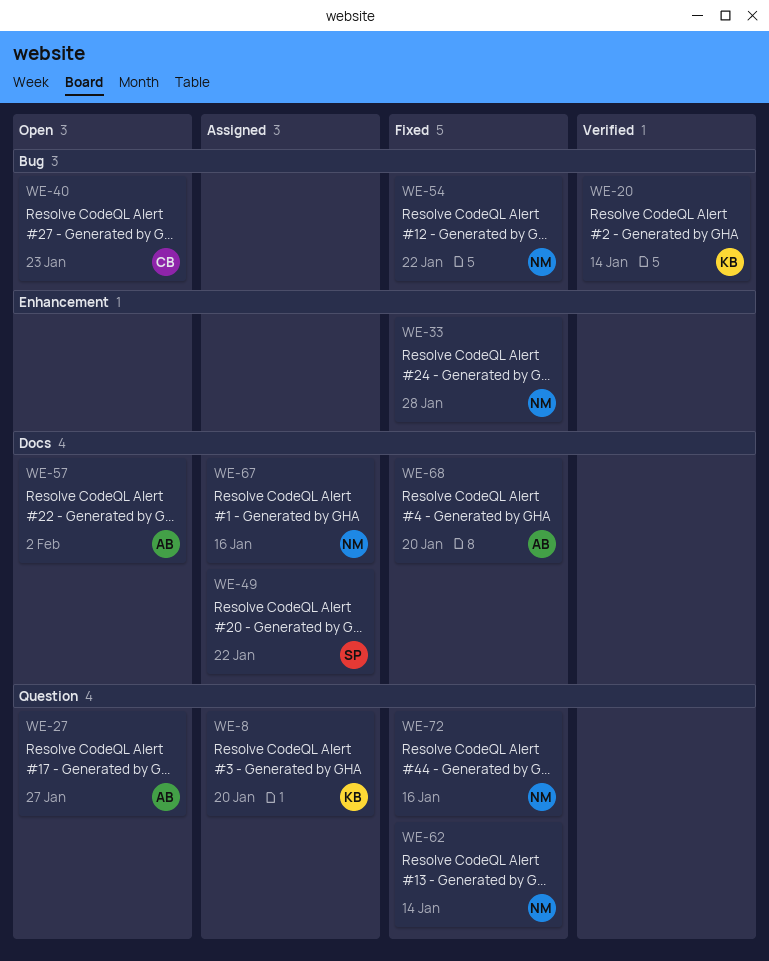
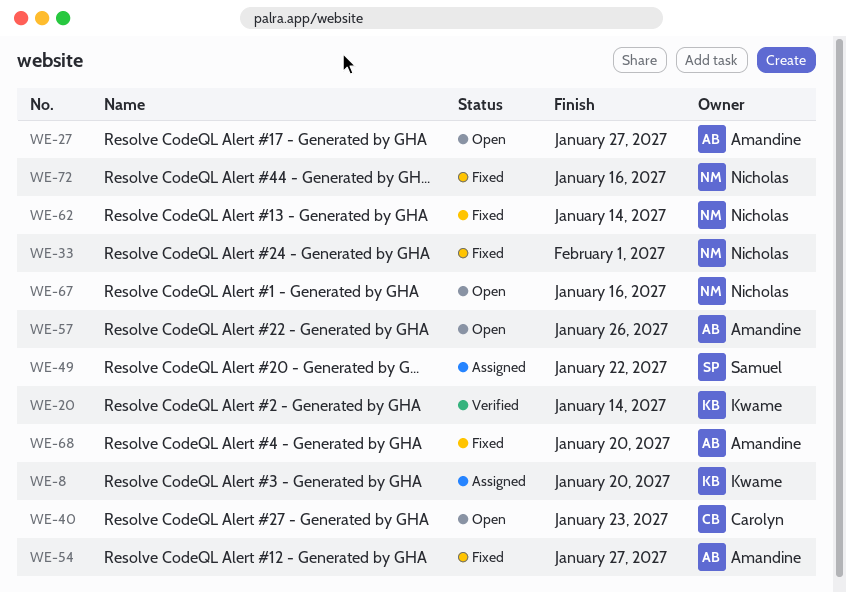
WE-33, due: Jan 28 -> Feb 1
WE-54, owner: Nicholas -> Amandine
WE-54, due: Jan 22 -> Jan 27
WE-57, due: Feb 2 -> Jan 26
WE-67, status: Assigned -> Open

